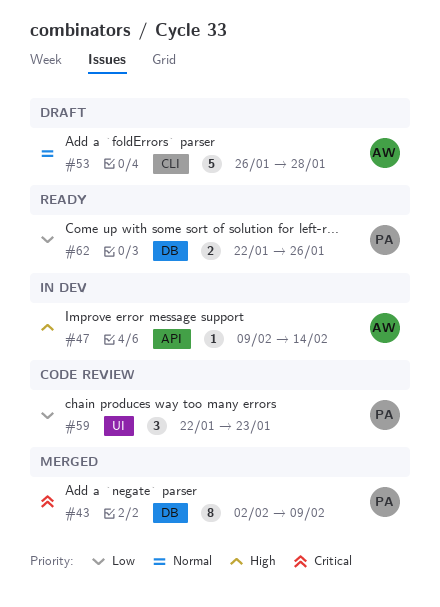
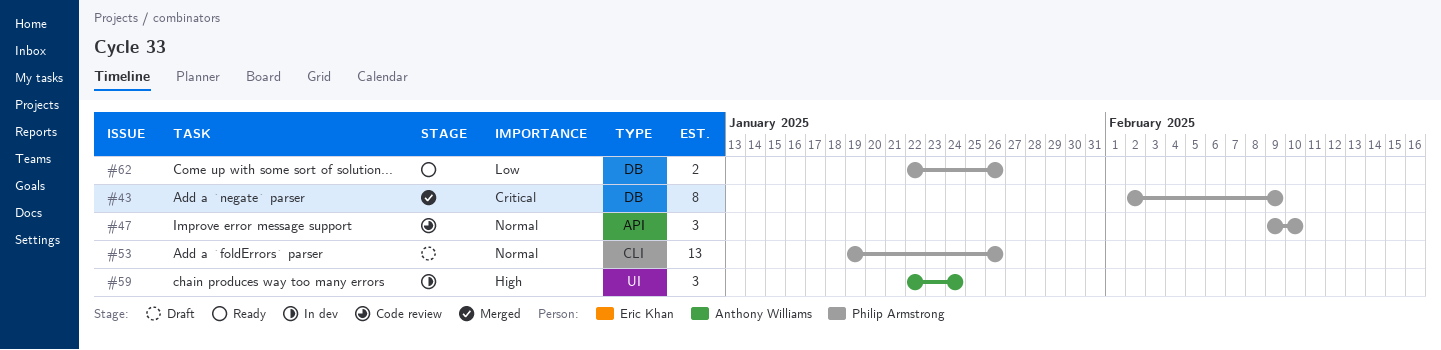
#47, status: In dev -> Code review
#47, owner: Anthony Williams -> Philip Armstrong
#47, priority: High -> Normal
#47, estimate: 1 -> 3
#47, due: Feb 14 -> Feb 10
#53, owner: Anthony Williams -> Philip Armstrong
#53, estimate: 5 -> 13
#53, start: Jan 26 -> Jan 19
#53, due: Jan 28 -> Jan 26
#59, status: Code review -> In dev
#59, owner: Philip Armstrong -> Anthony Williams
#59, priority: Low -> High
#59, due: Jan 23 -> Jan 24

